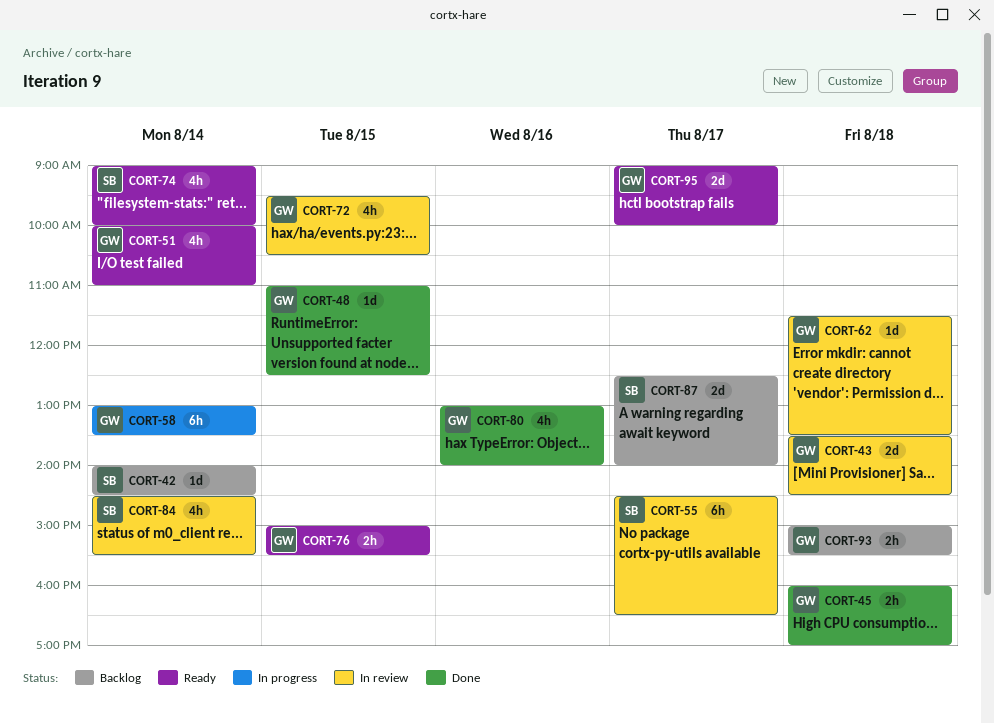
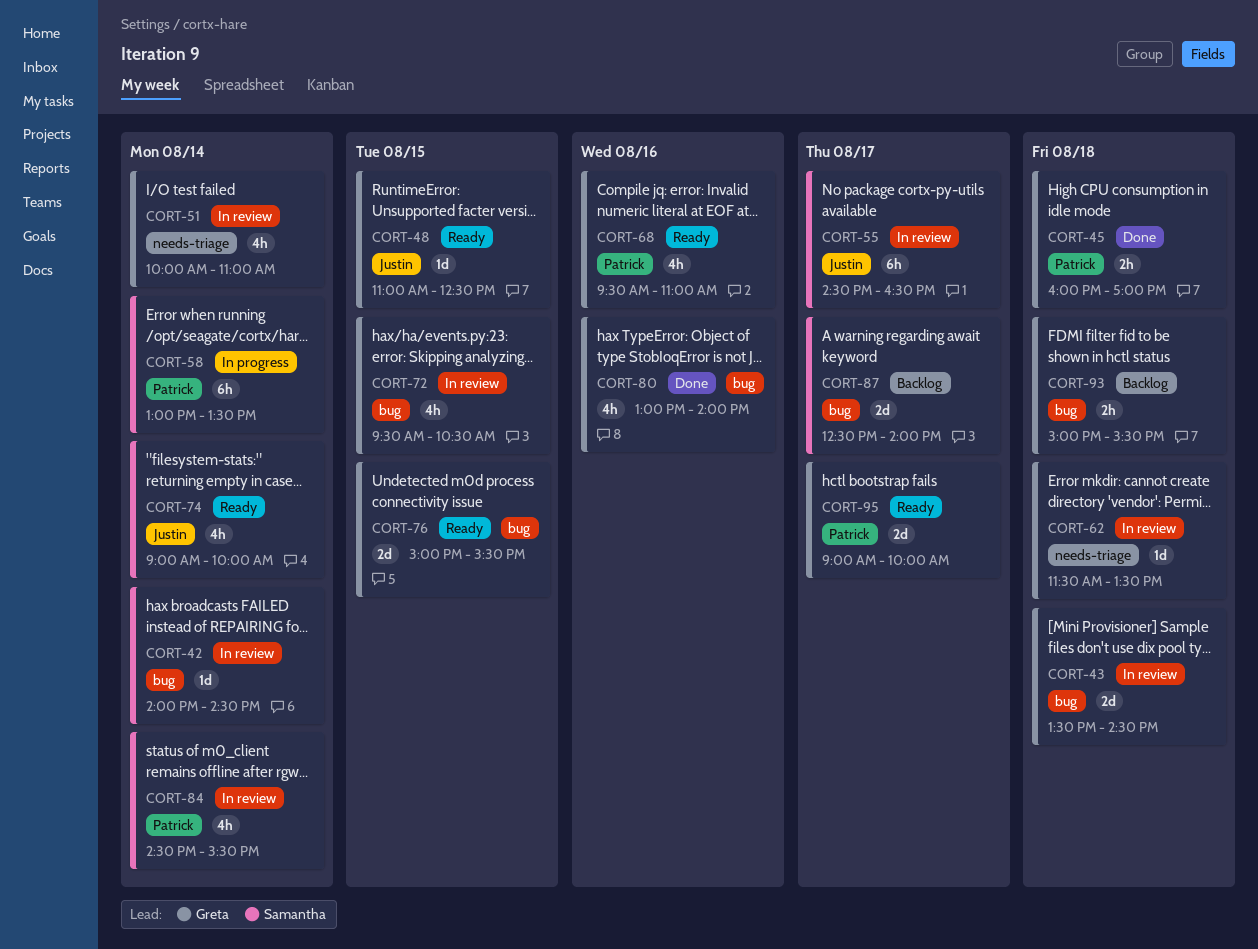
CORT-42, status: Backlog -> In review
CORT-48, status: Done -> Ready
CORT-51, status: Ready -> In review
CORT-58, owner: Greta -> Samantha
CORT-68: none -> present
CORT-76, estimate: 2h -> 2d

